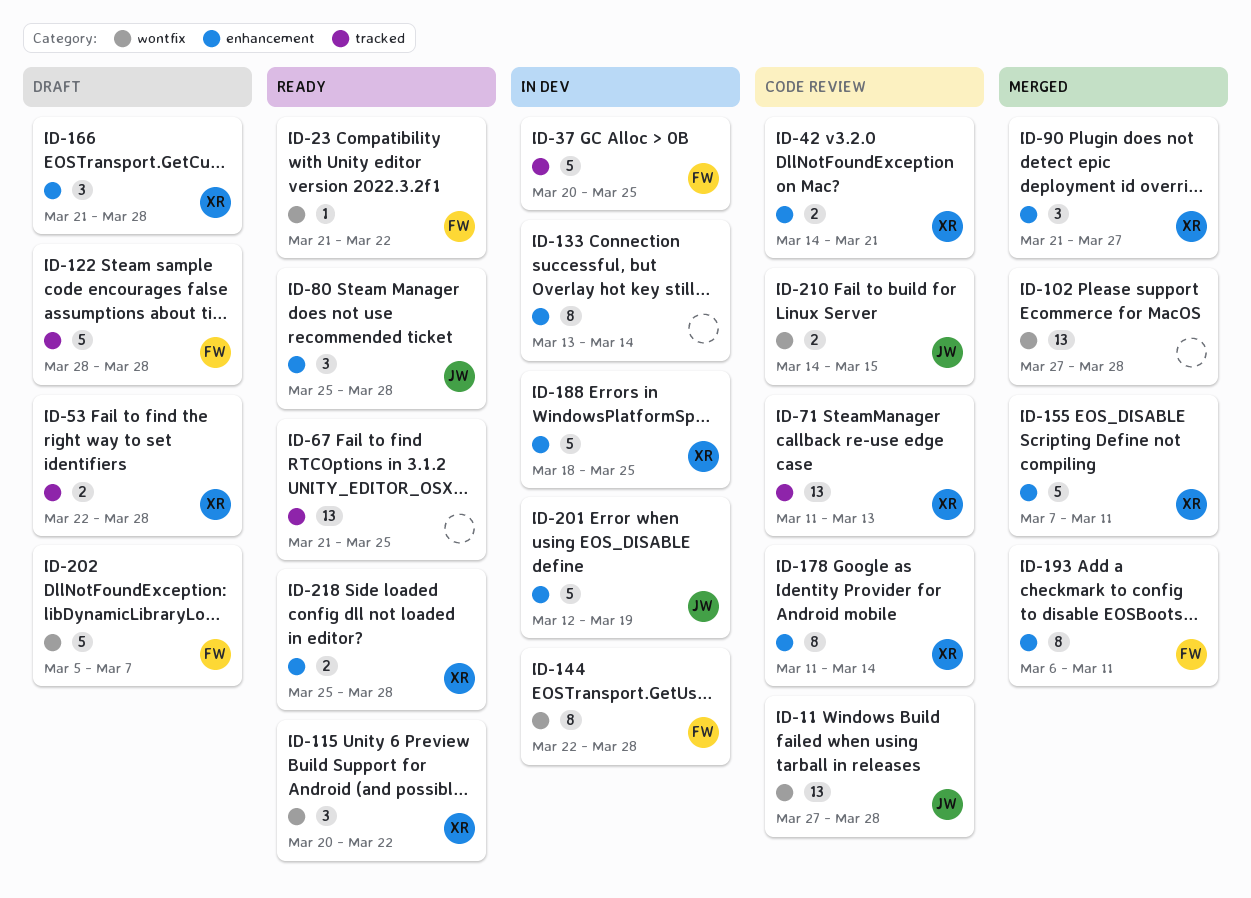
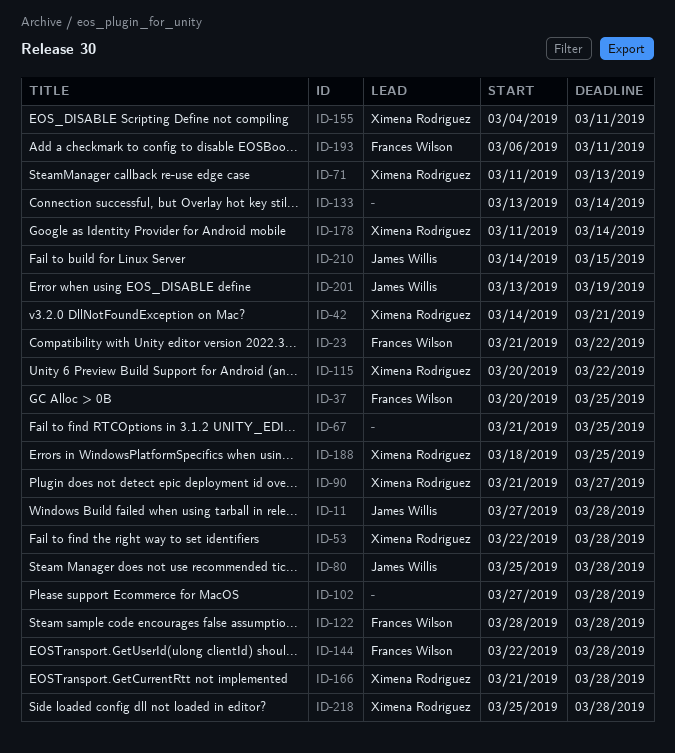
ID-155, start: Mar 7 -> Mar 4
ID-201, start: Mar 12 -> Mar 13
ID-202: present -> none

